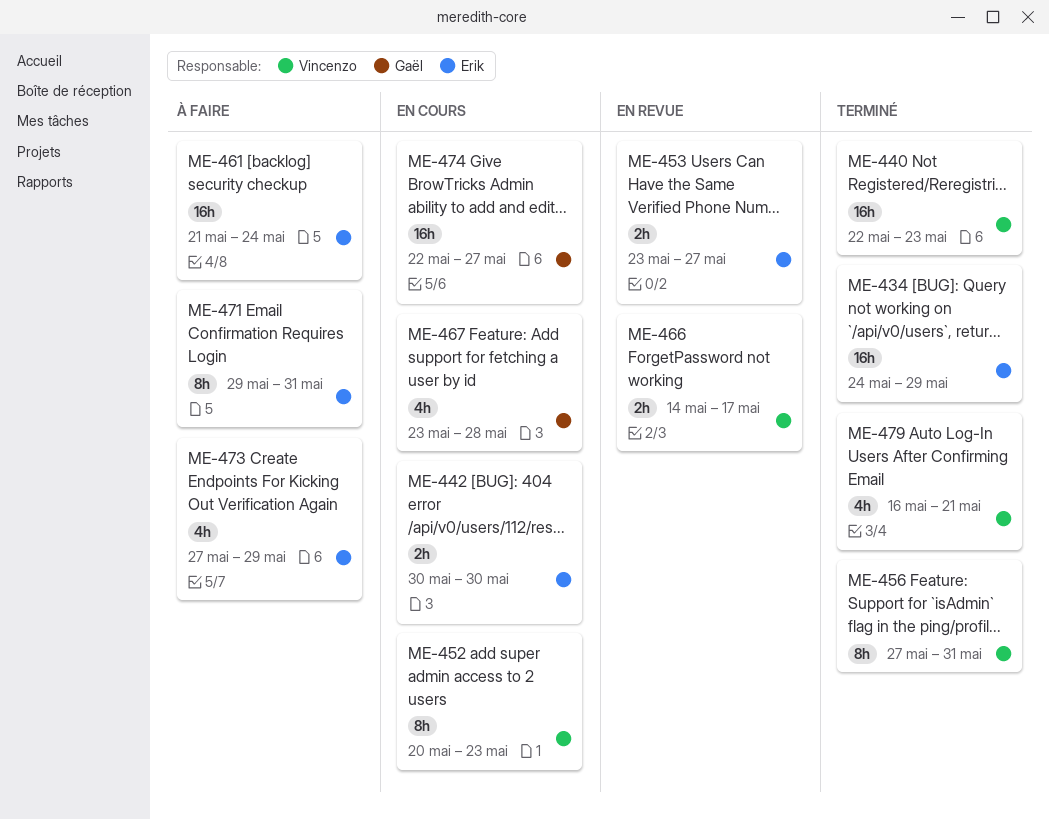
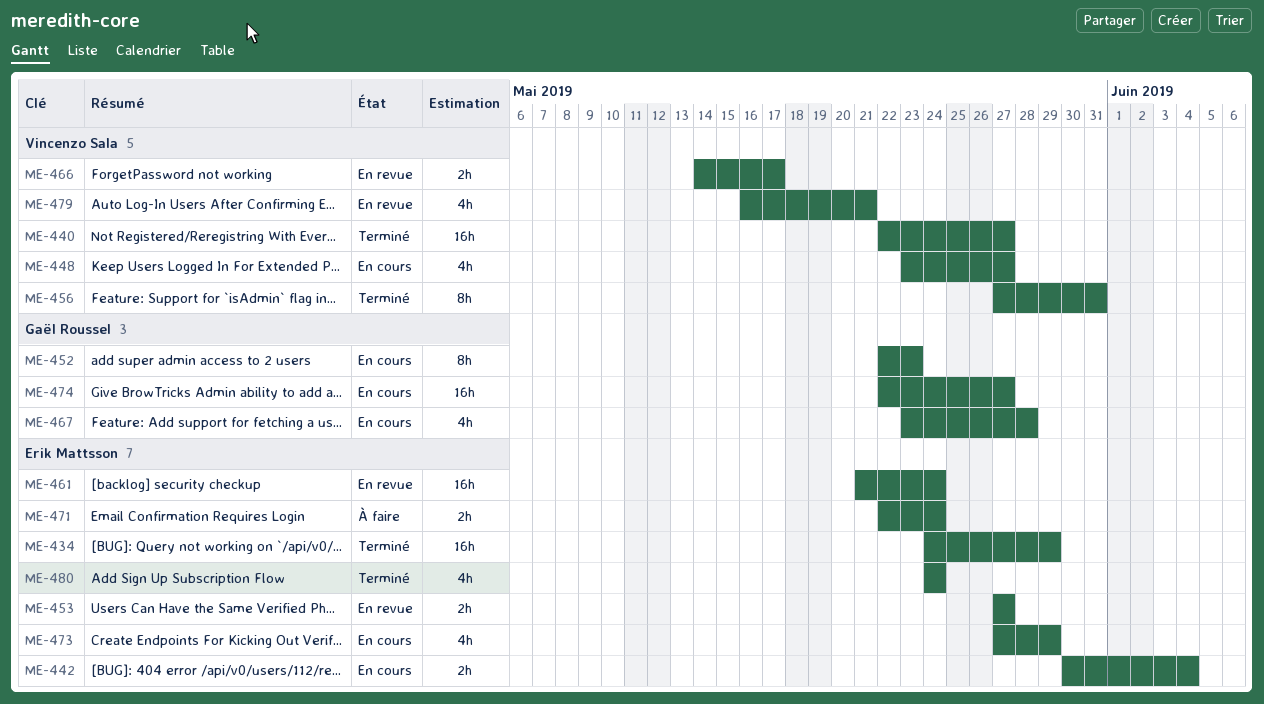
ME-440, due: May 23 -> May 27
ME-442, due: May 30 -> Jun 4
ME-448: none -> present
ME-452, owner: Vincenzo Sala -> Gaël Roussel
ME-452, start: May 20 -> May 22
ME-453, start: May 23 -> May 27
ME-461, status: À faire -> En revue
ME-471, estimate: 8h -> 2h
ME-471, start: May 29 -> May 22
ME-471, due: May 31 -> May 24
ME-473, status: À faire -> En cours
ME-479, status: Terminé -> En revue
ME-480: none -> present

